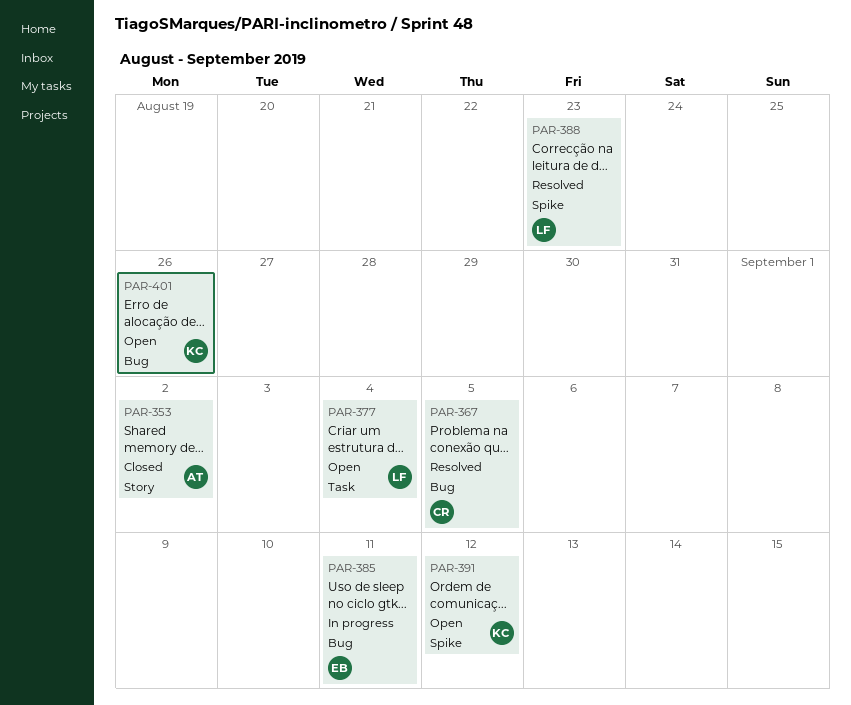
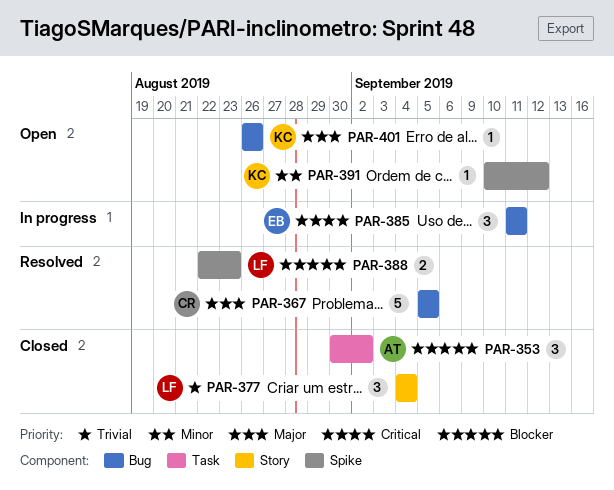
PAR-353, label: Story -> Task
PAR-377, status: Open -> Closed
PAR-377, label: Task -> Story

